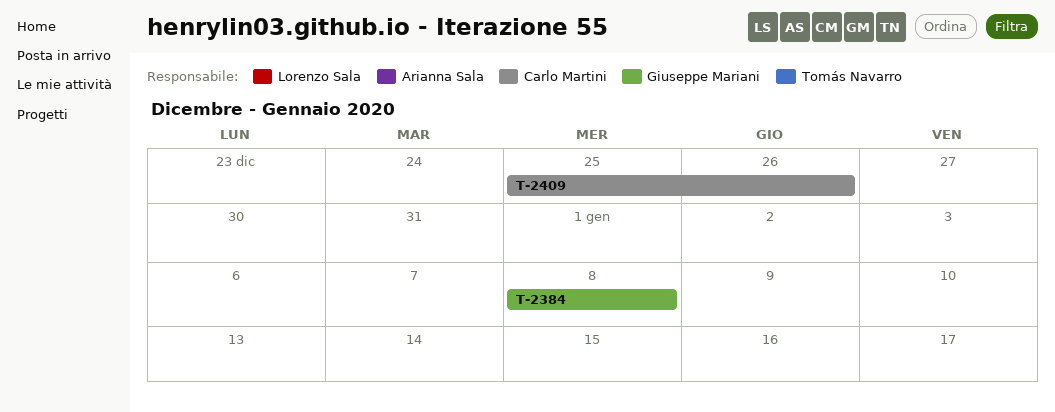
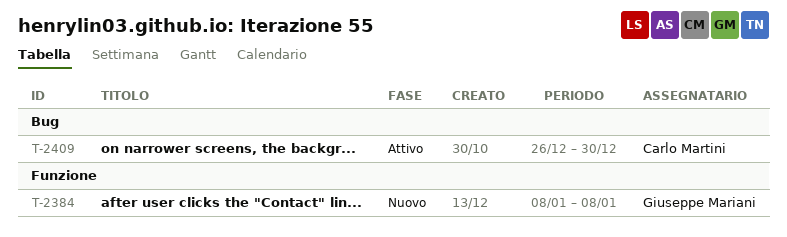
T-2409, start: Dec 25 -> Dec 26
T-2409, due: Dec 26 -> Dec 30

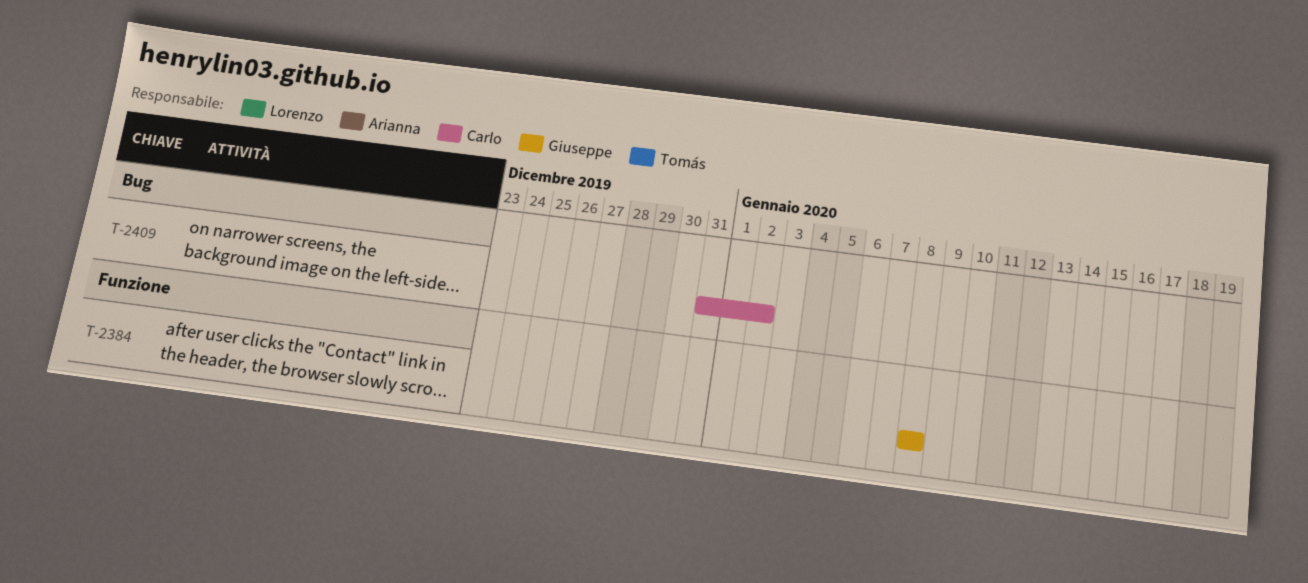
T-2409, start: Dec 26 -> Dec 31
T-2409, due: Dec 30 -> Jan 2

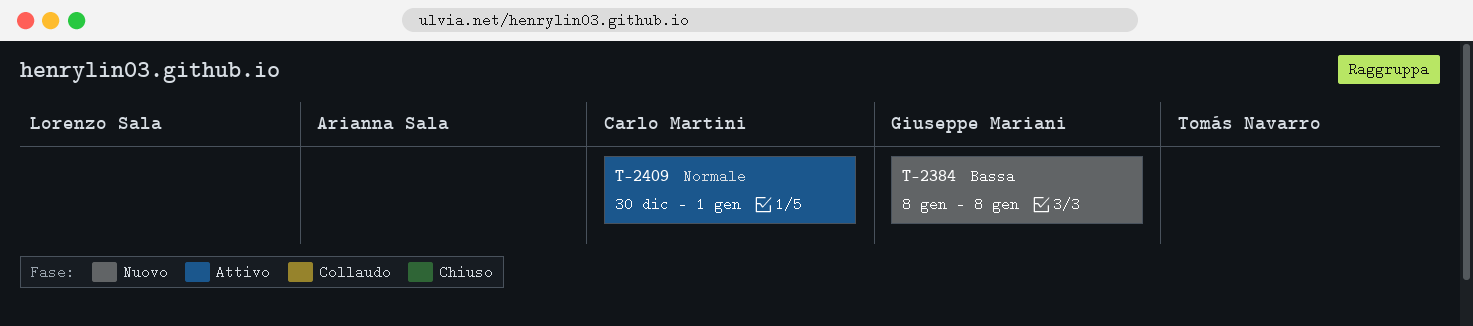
T-2409, start: Dec 31 -> Dec 30
T-2409, due: Jan 2 -> Jan 1

